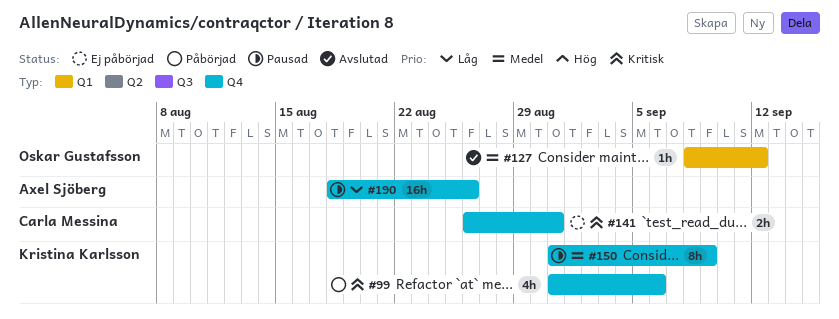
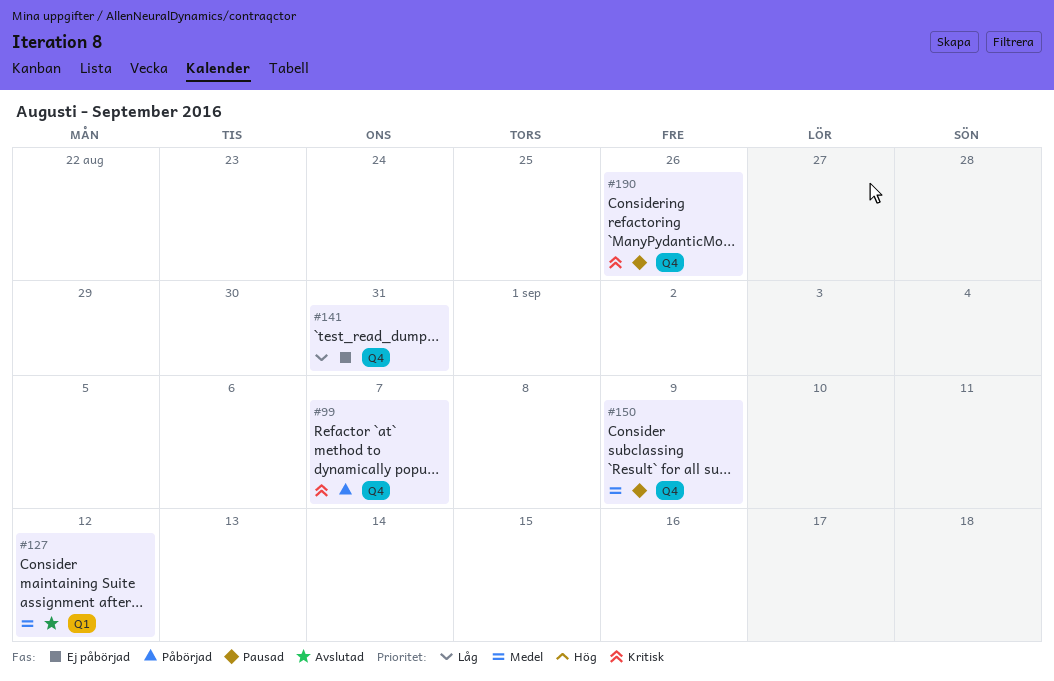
#99, due: Sep 6 -> Sep 7
#141, priority: Kritisk -> Låg
#190, priority: Låg -> Kritisk

